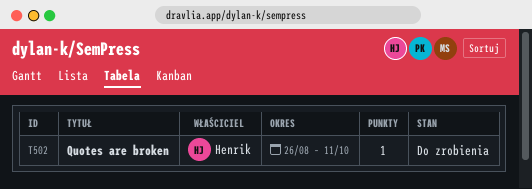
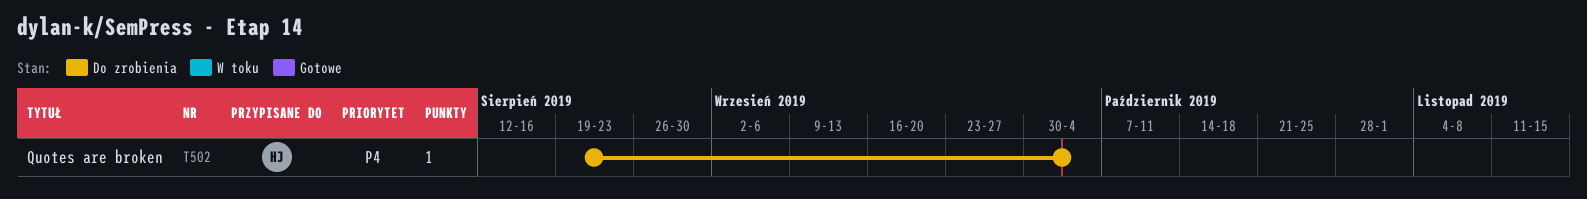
T502, start: Aug 26 -> Aug 19
T502, due: Oct 11 -> Oct 4

